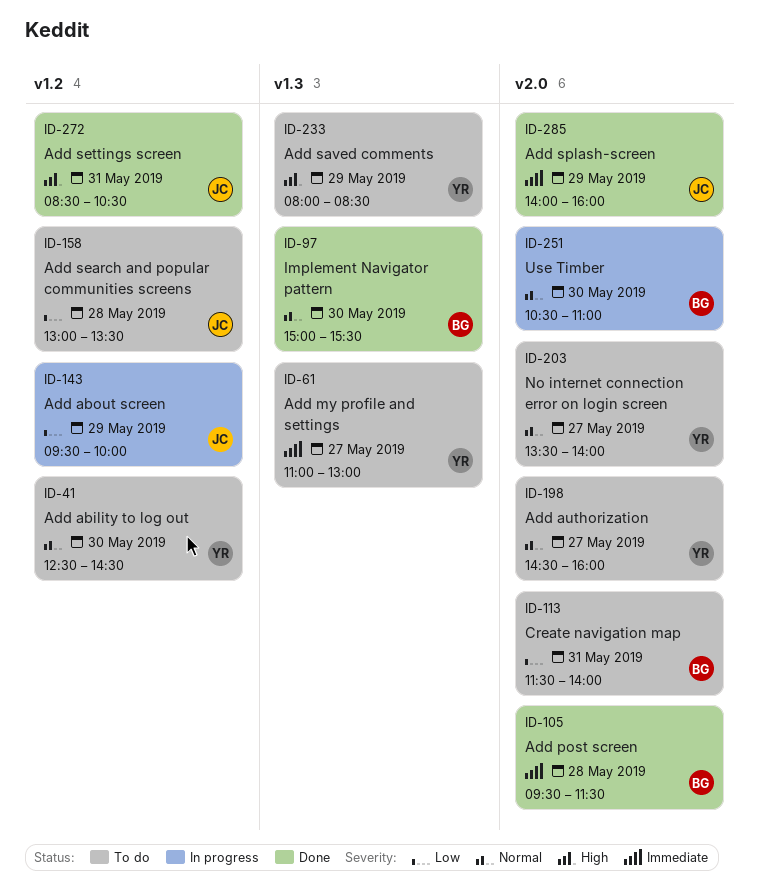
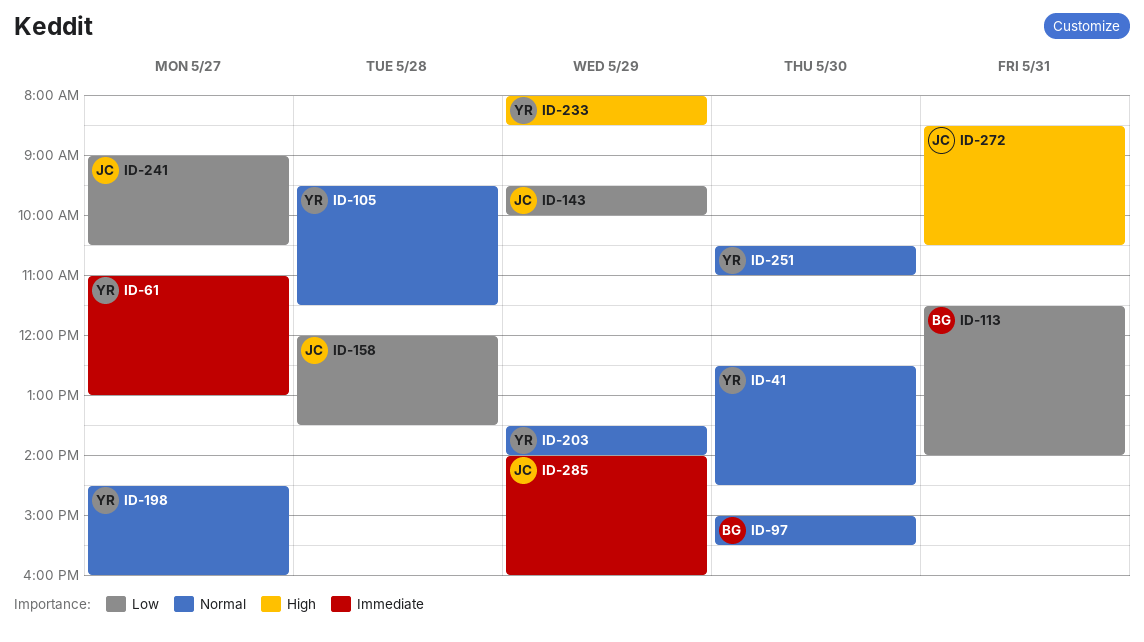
ID-105, owner: BG -> YR
ID-105, priority: Immediate -> Normal
ID-158, begins: 13:00 -> 12:00
ID-203, day: May 27 -> May 29
ID-241: none -> present
ID-251, owner: BG -> YR

